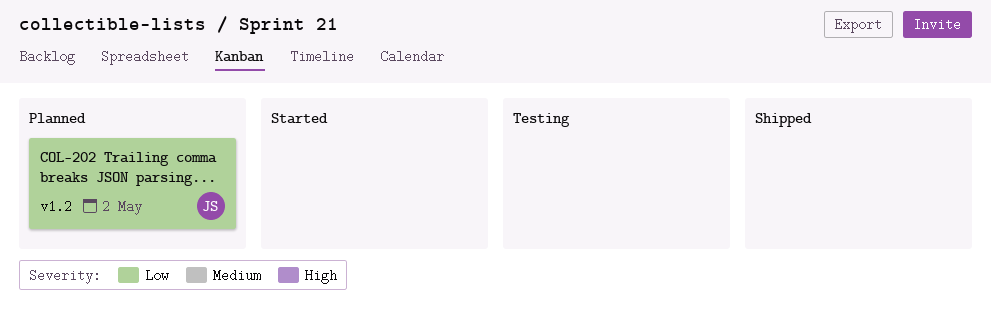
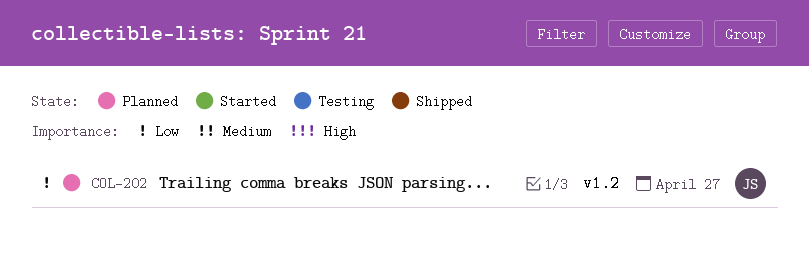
COL-202, due: May 2 -> Apr 27

